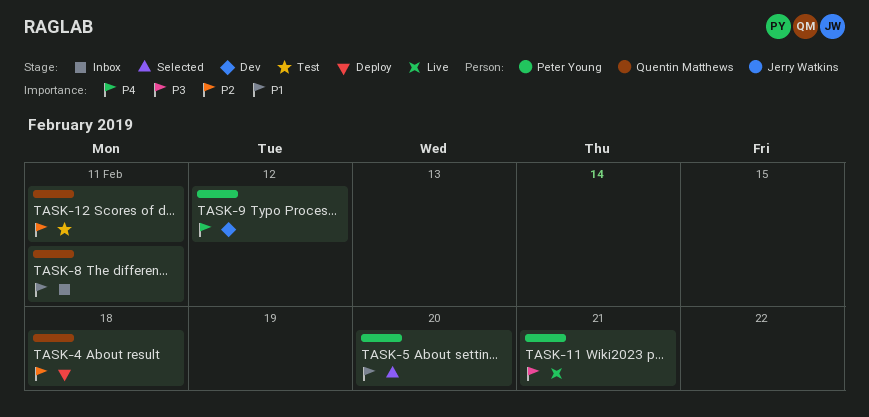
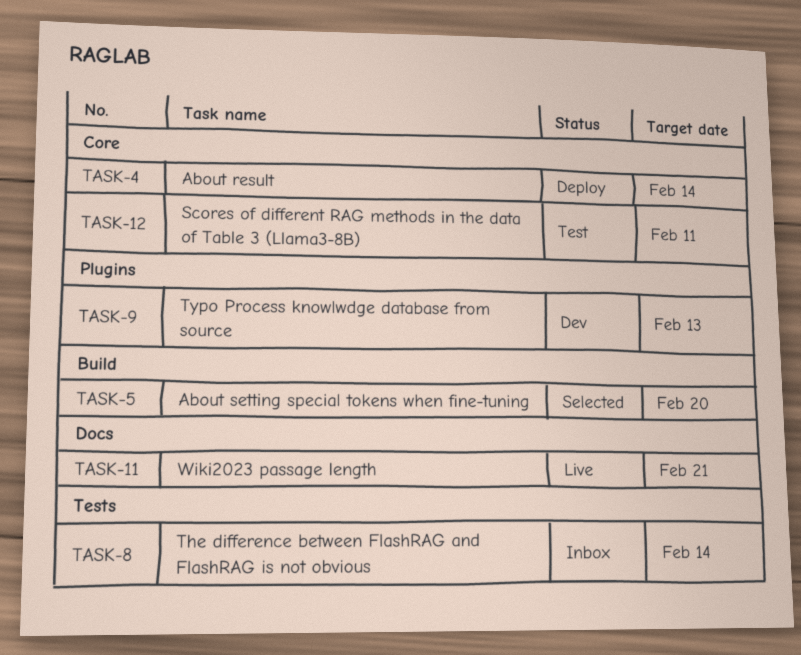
TASK-4, due: Feb 18 -> Feb 14
TASK-8, due: Feb 11 -> Feb 14
TASK-9, due: Feb 12 -> Feb 13

